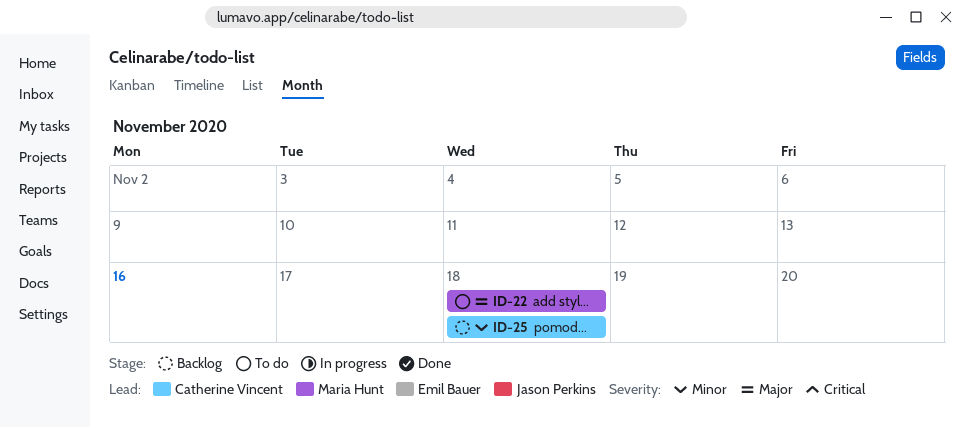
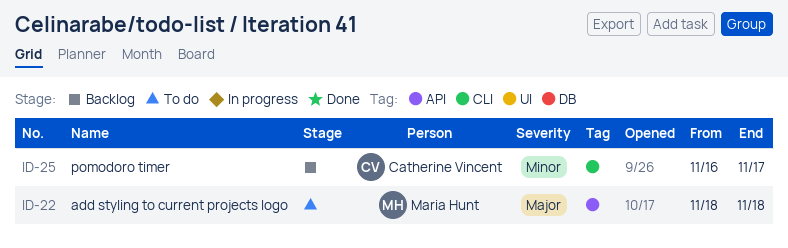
ID-25, start: Nov 18 -> Nov 16
ID-25, due: Nov 18 -> Nov 17

